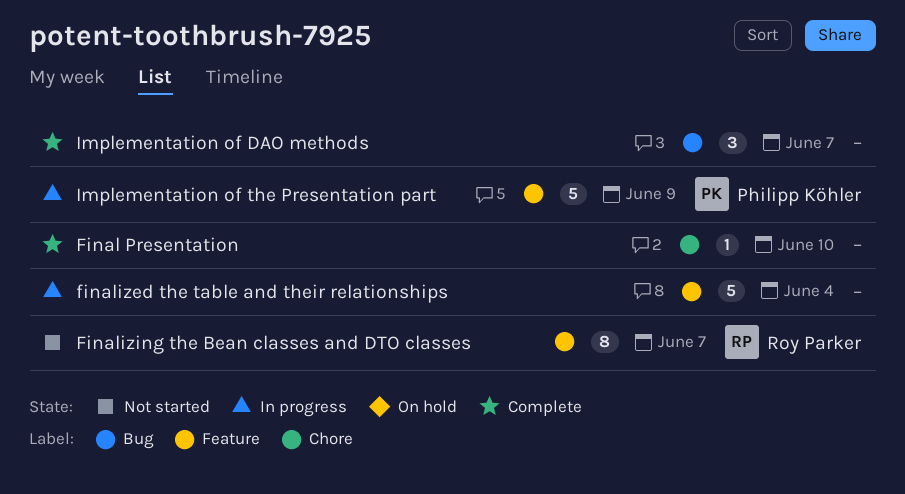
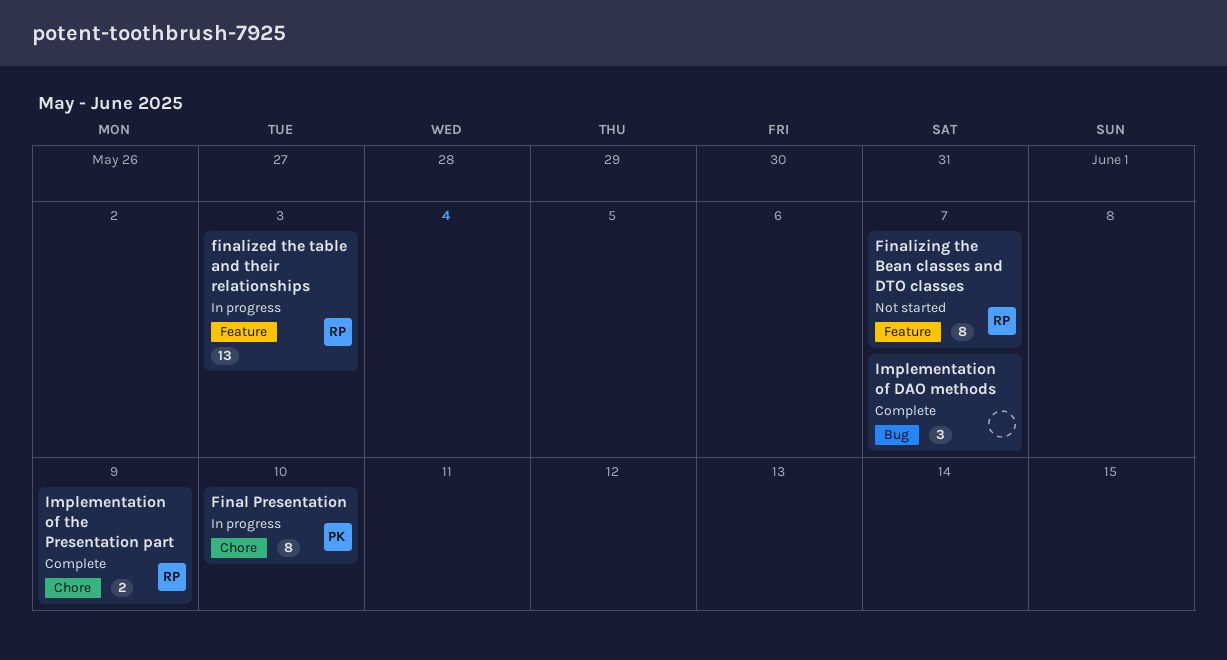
Final Presentation, status: Complete -> In progress
Final Presentation, owner: none -> Philipp Köhler
Final Presentation, estimate: 1 -> 8
finalized the table and their relationships, owner: none -> Roy Parker
finalized the table and their relationships, estimate: 5 -> 13
finalized the table and their relationships, due: Jun 4 -> Jun 3
Implementation of the Presentation part, status: In progress -> Complete
Implementation of the Presentation part, owner: Philipp Köhler -> Roy Parker
Implementation of the Presentation part, label: Feature -> Chore
Implementation of the Presentation part, estimate: 5 -> 2

